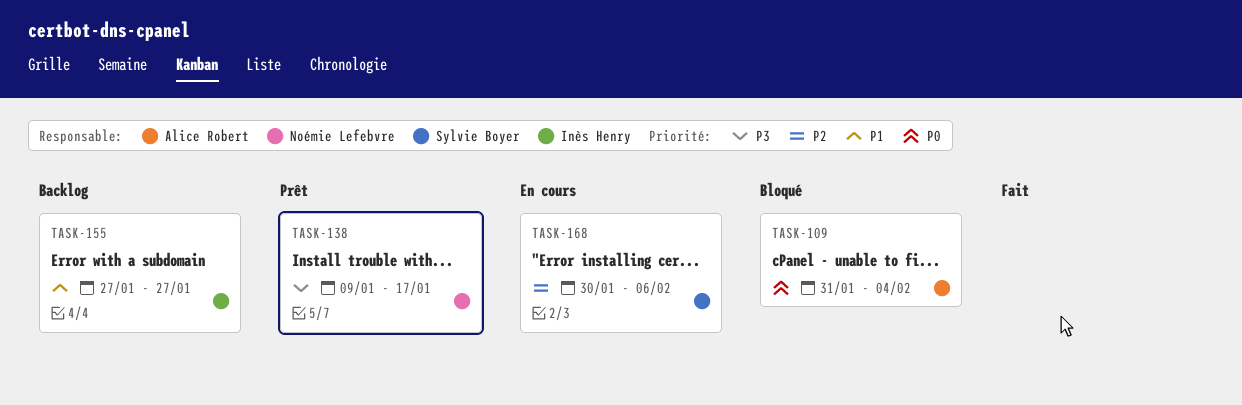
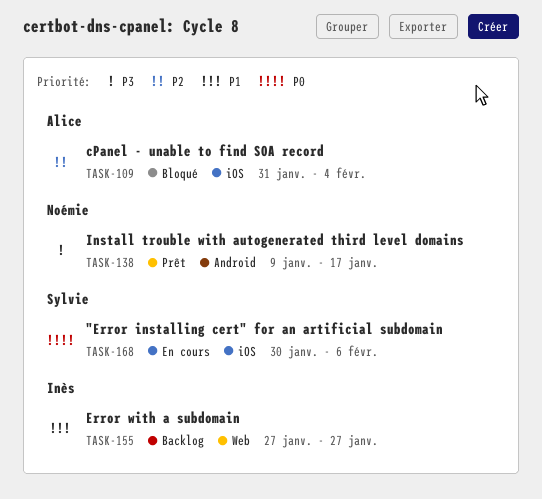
TASK-109, priority: P0 -> P2
TASK-168, priority: P2 -> P0

